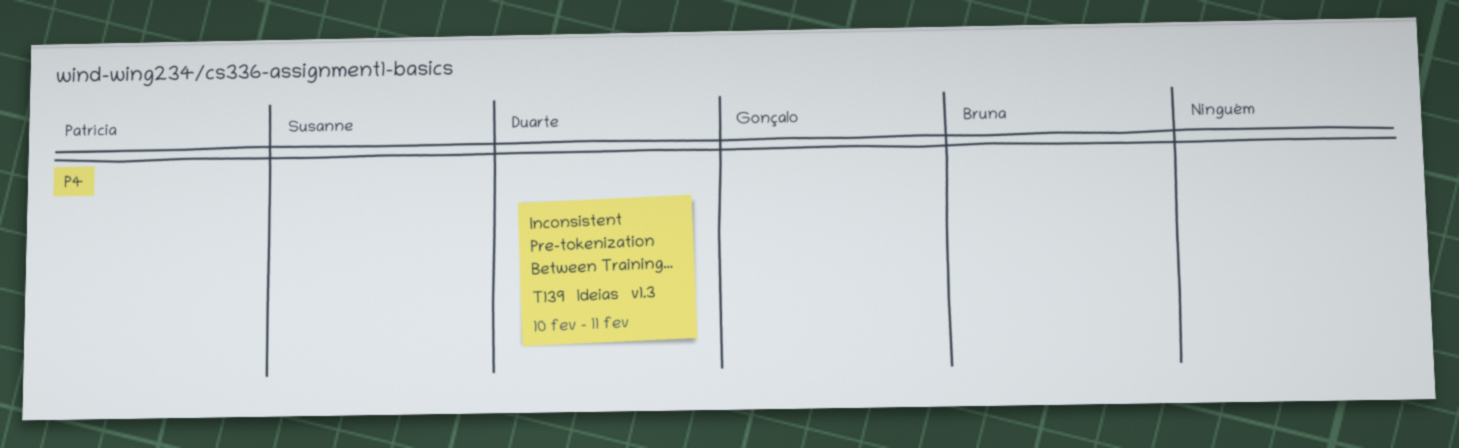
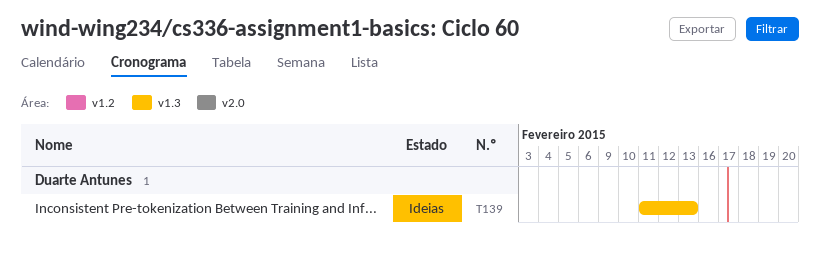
T139, start: Feb 10 -> Feb 11
T139, due: Feb 11 -> Feb 13

